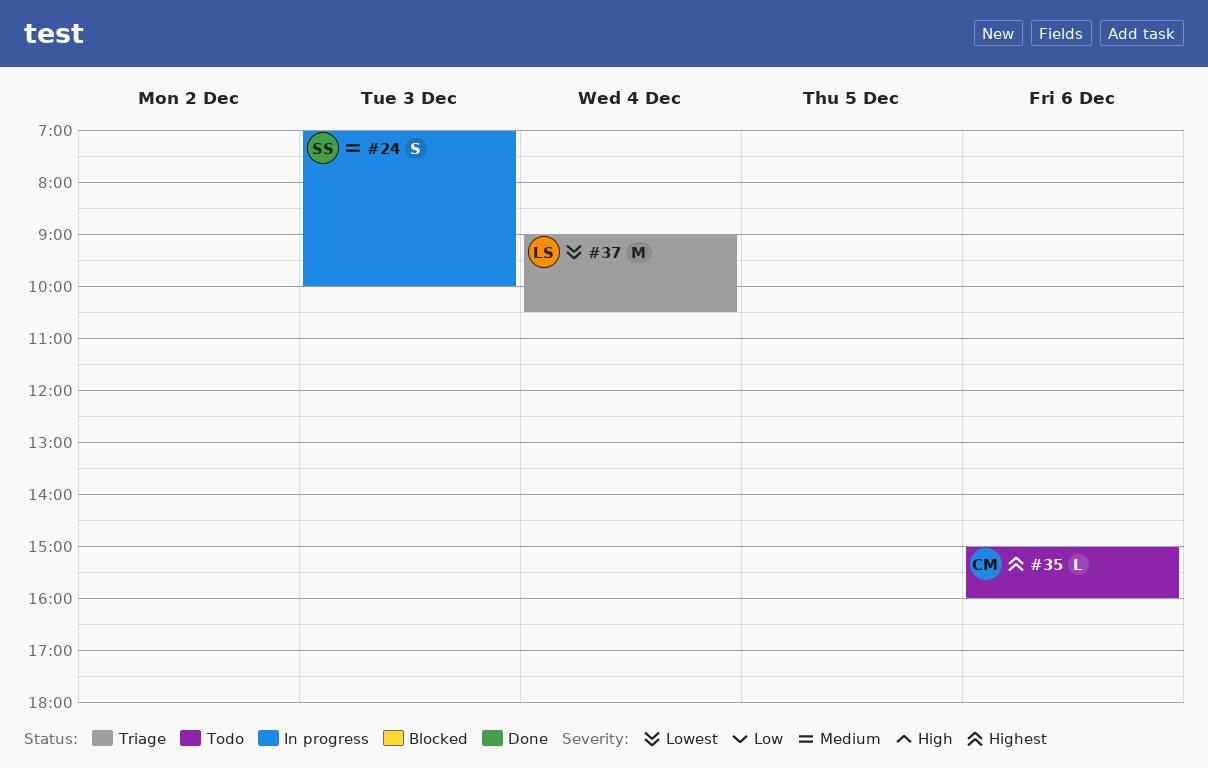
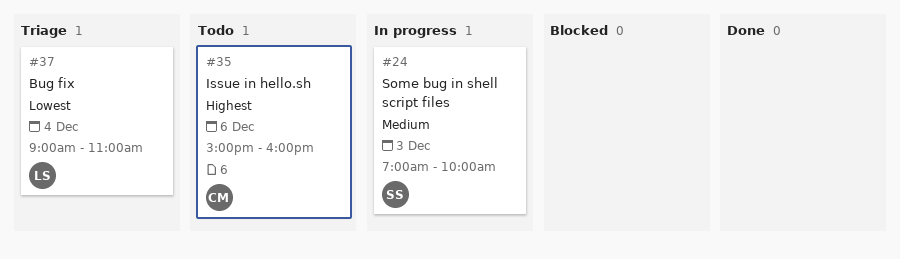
#37, ends: 10:30 -> 11:00

